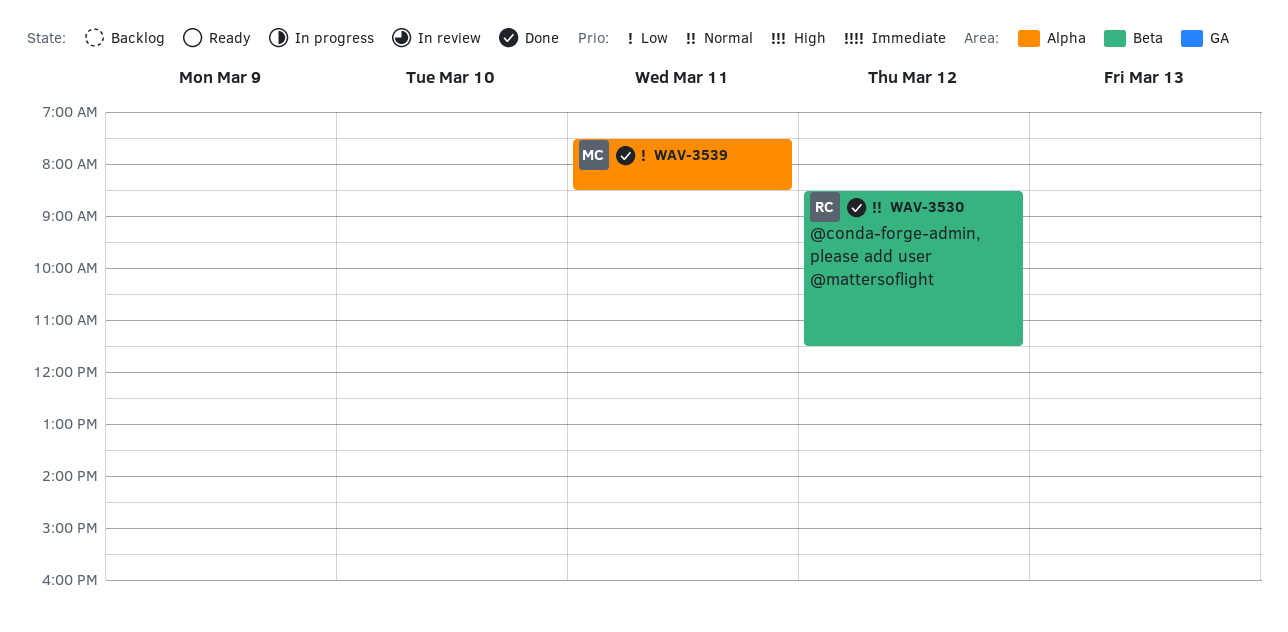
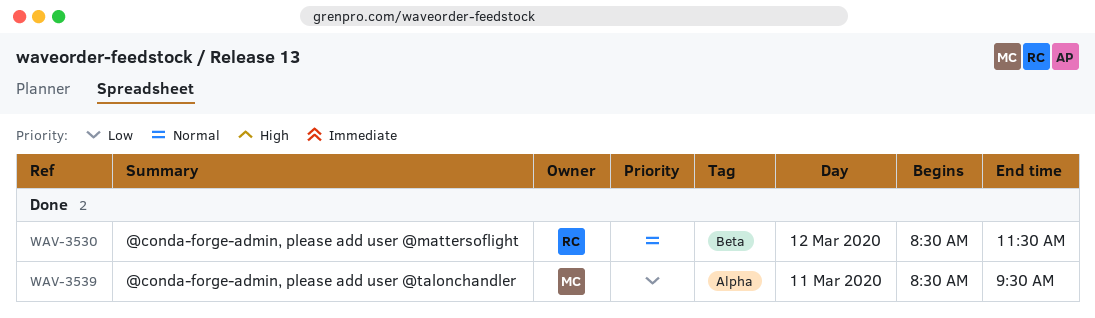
WAV-3539, begins: 07:30 -> 08:30
WAV-3539, ends: 08:30 -> 09:30

